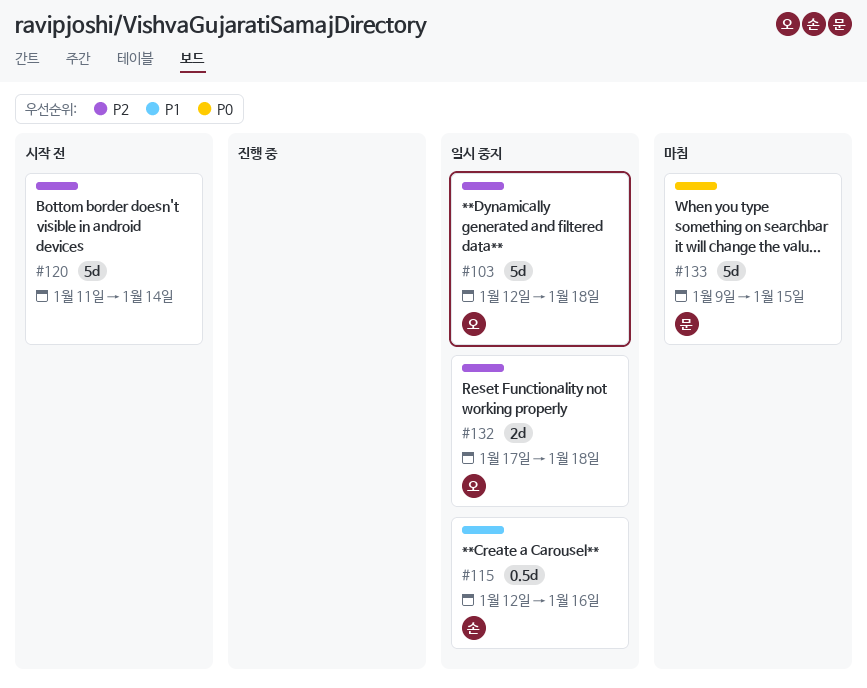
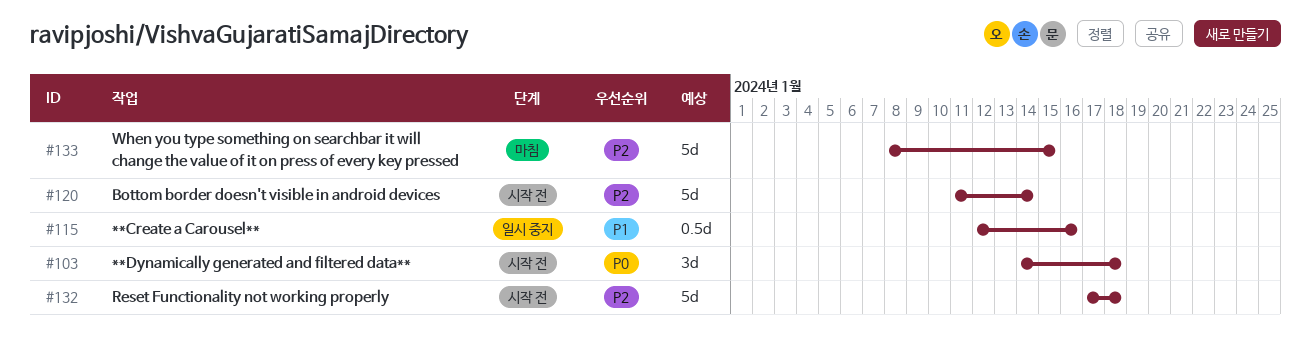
#103, status: 일시 중지 -> 시작 전
#103, priority: P2 -> P0
#103, estimate: 5d -> 3d
#103, start: Jan 12 -> Jan 14
#132, status: 일시 중지 -> 시작 전
#132, estimate: 2d -> 5d
#133, priority: P0 -> P2
#133, start: Jan 9 -> Jan 8

